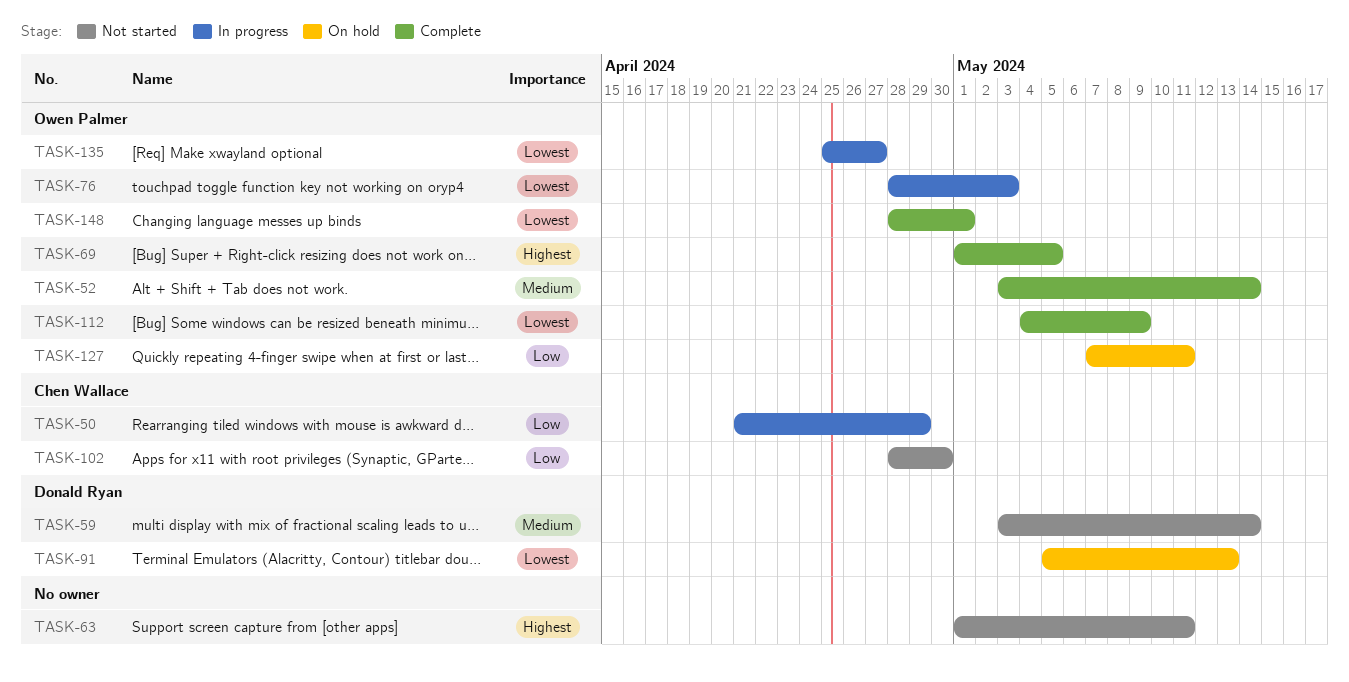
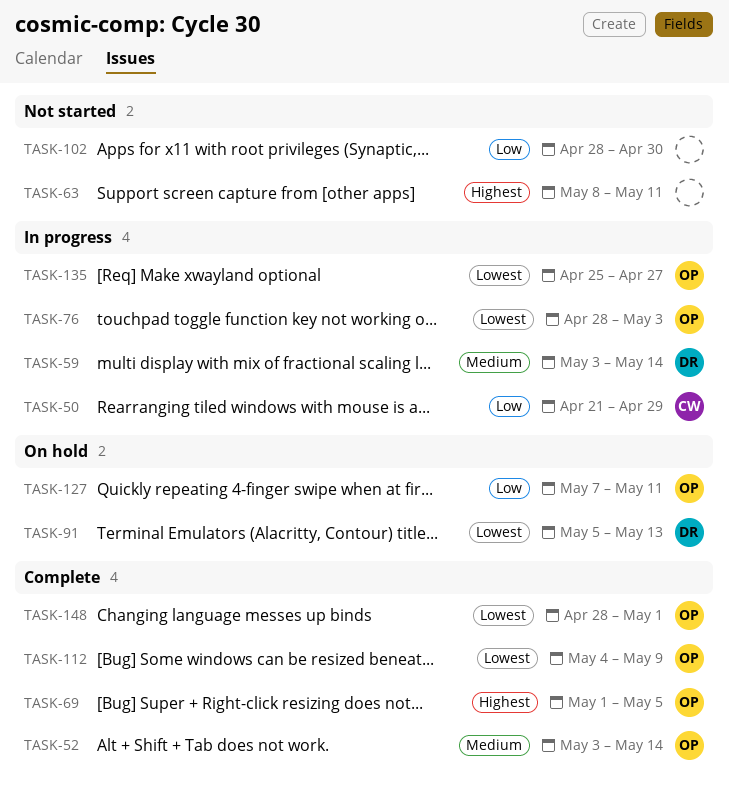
TASK-59, status: Not started -> In progress
TASK-63, start: May 1 -> May 8
TASK-102, owner: Chen Wallace -> none

